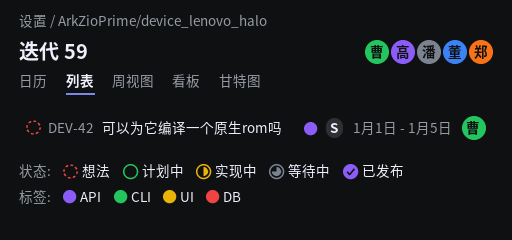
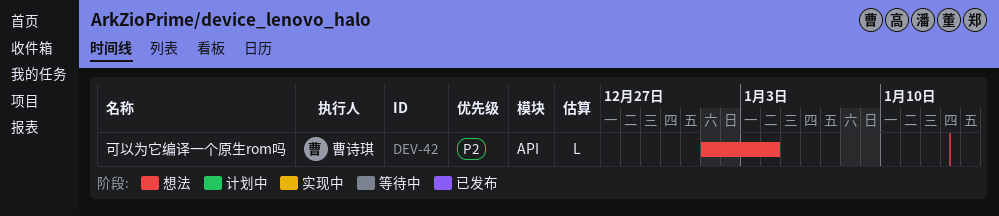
DEV-42, estimate: S -> L
DEV-42, due: Jan 5 -> Jan 4

